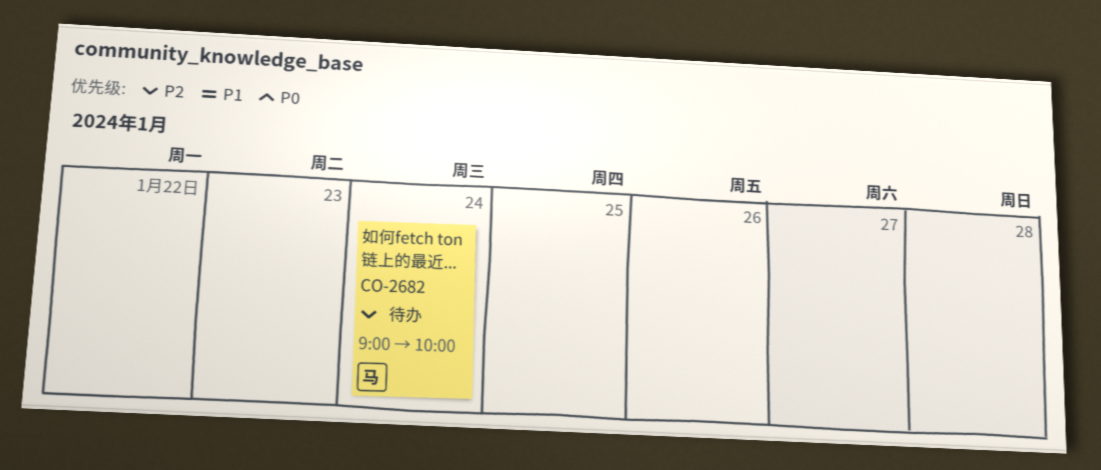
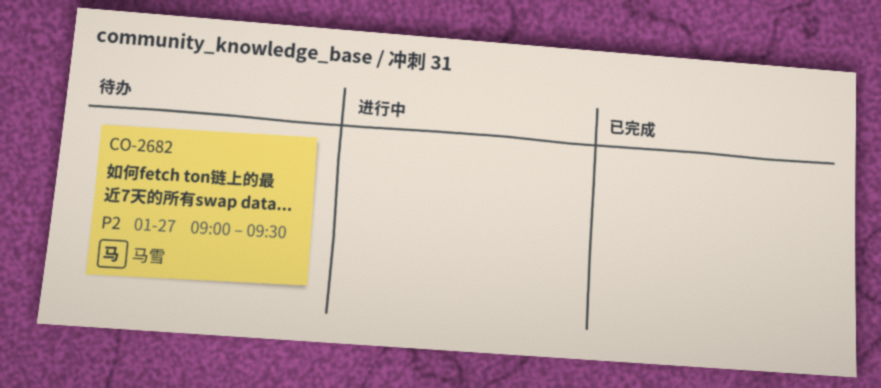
CO-2682, day: Jan 24 -> Jan 27
CO-2682, ends: 10:00 -> 09:30

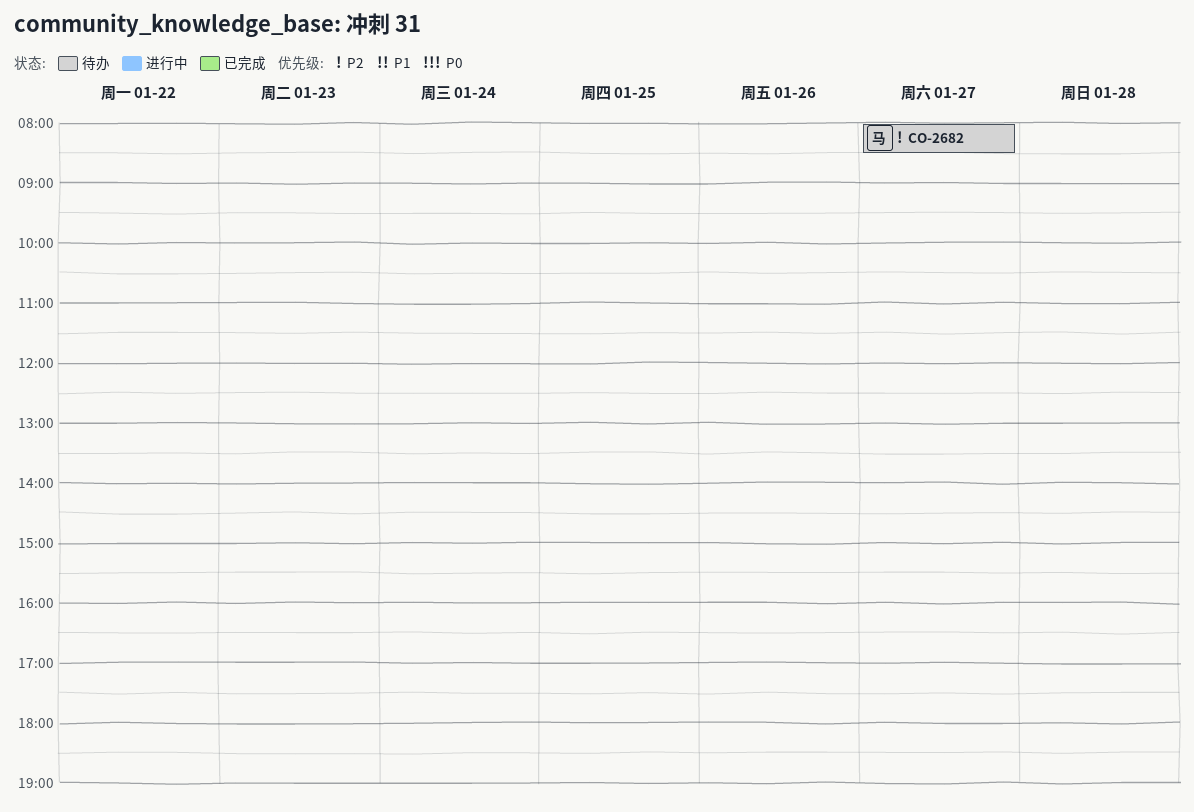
CO-2682, begins: 09:00 -> 08:00
CO-2682, ends: 09:30 -> 08:30

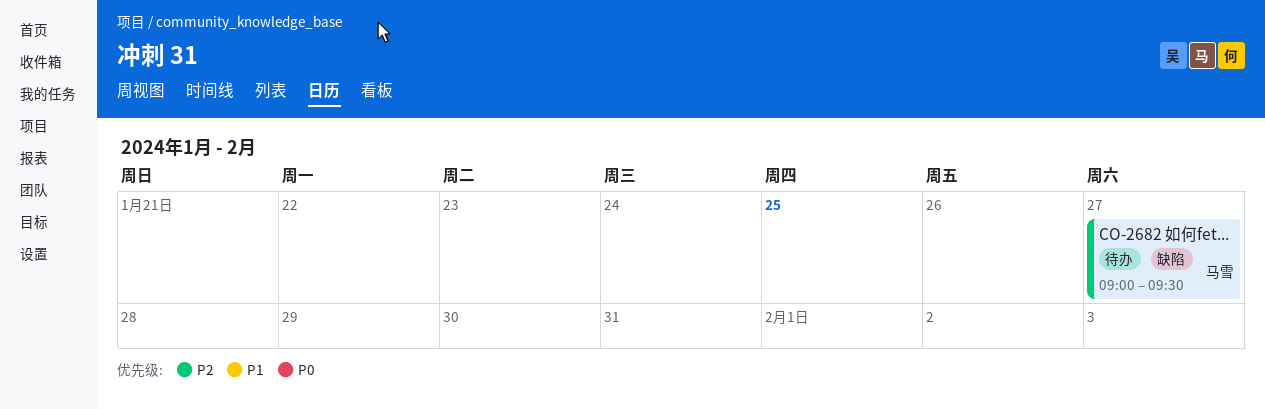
CO-2682, begins: 08:00 -> 09:00
CO-2682, ends: 08:30 -> 09:30

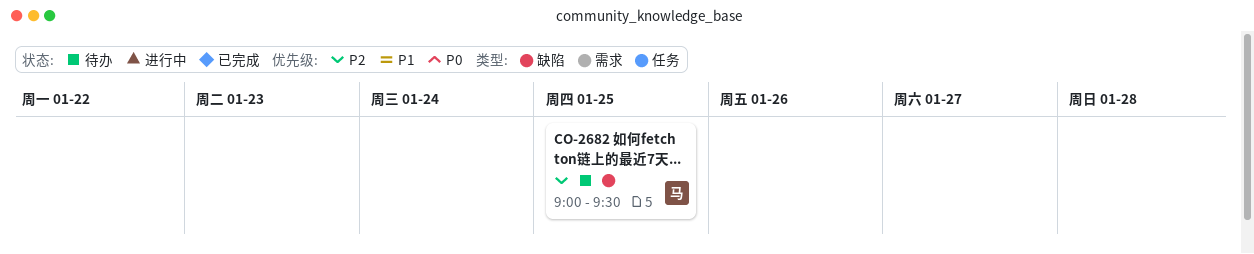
CO-2682, day: Jan 27 -> Jan 25

